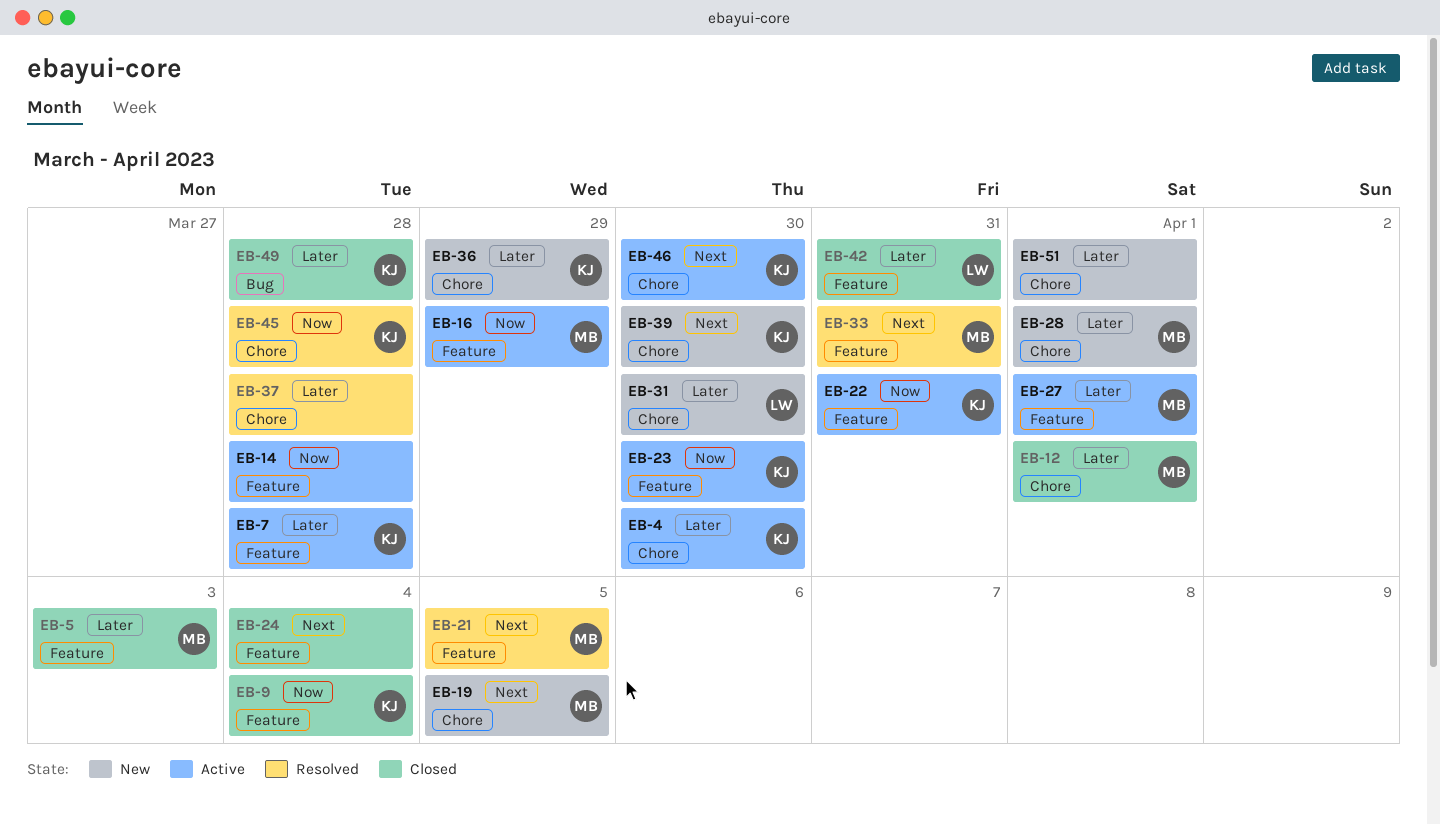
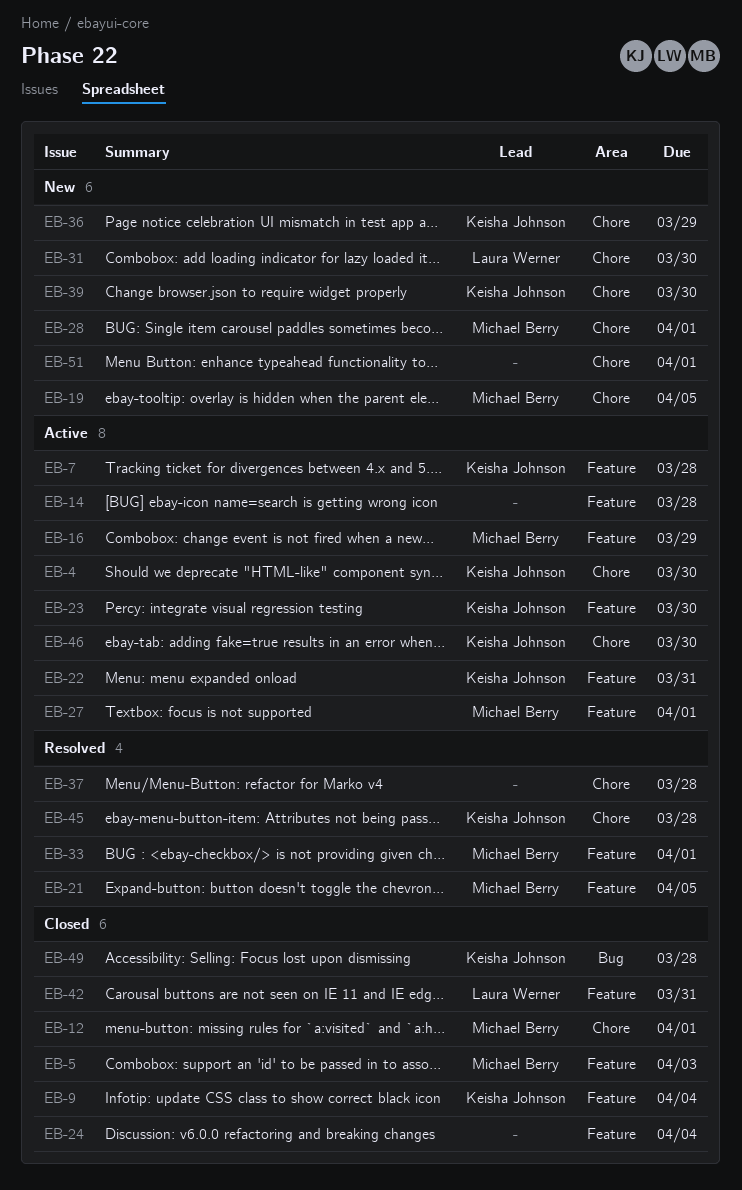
EB-33, due: Mar 31 -> Apr 1

